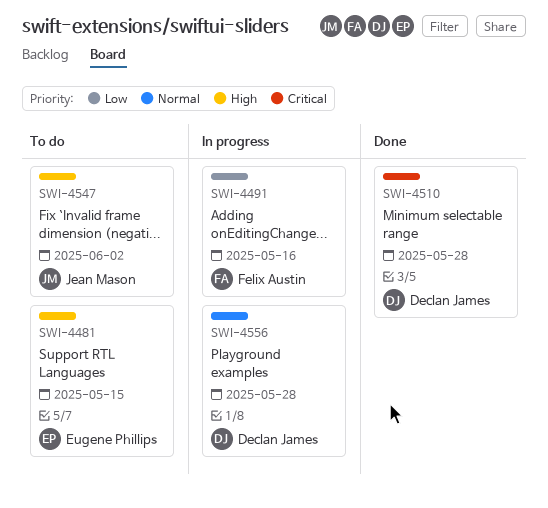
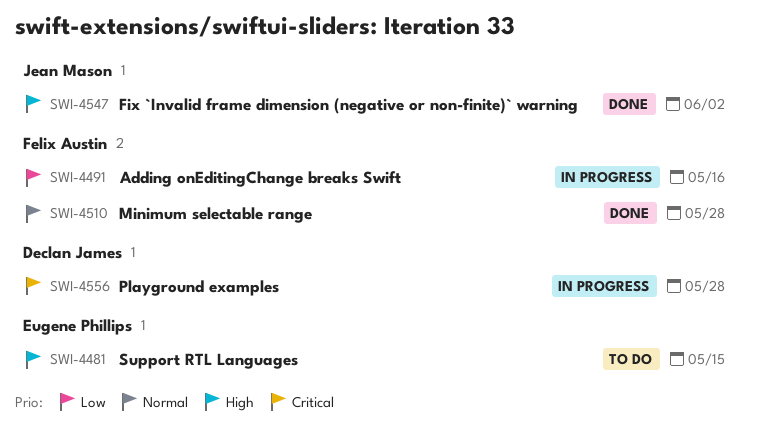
SWI-4510, owner: Declan James -> Felix Austin
SWI-4510, priority: Critical -> Normal
SWI-4547, status: To do -> Done
SWI-4556, priority: Normal -> Critical

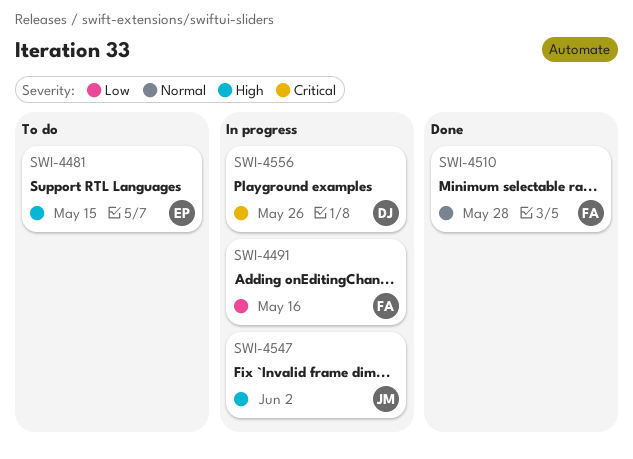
SWI-4547, status: Done -> In progress
SWI-4556, due: May 28 -> May 26

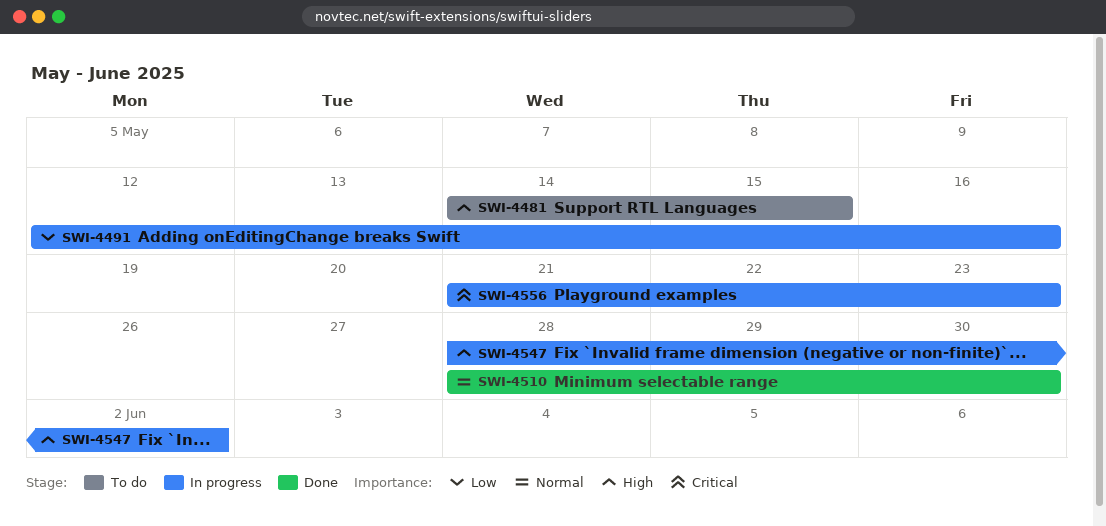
SWI-4510, due: May 28 -> May 30
SWI-4556, due: May 26 -> May 23

